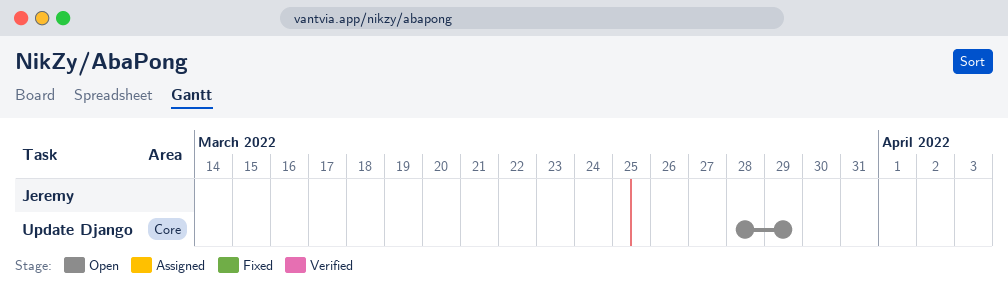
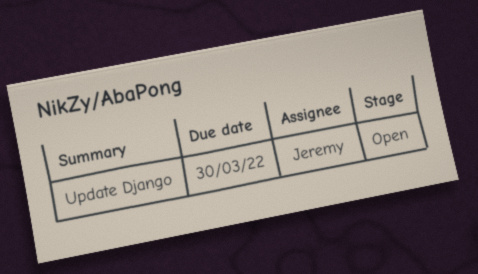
Update Django, due: Mar 29 -> Mar 30

